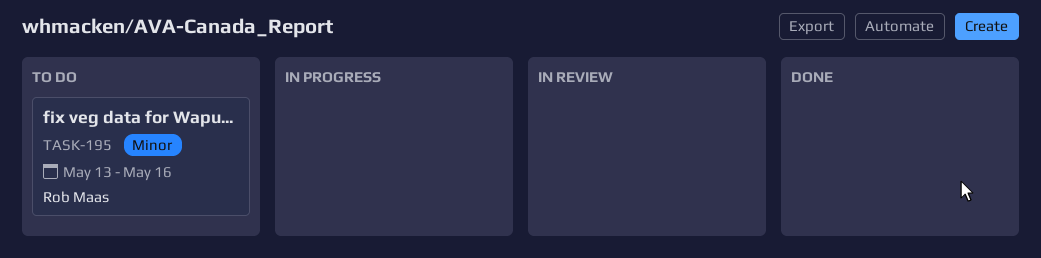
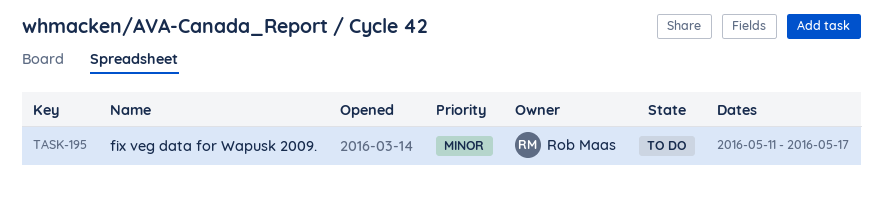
TASK-195, start: May 13 -> May 11
TASK-195, due: May 16 -> May 17

